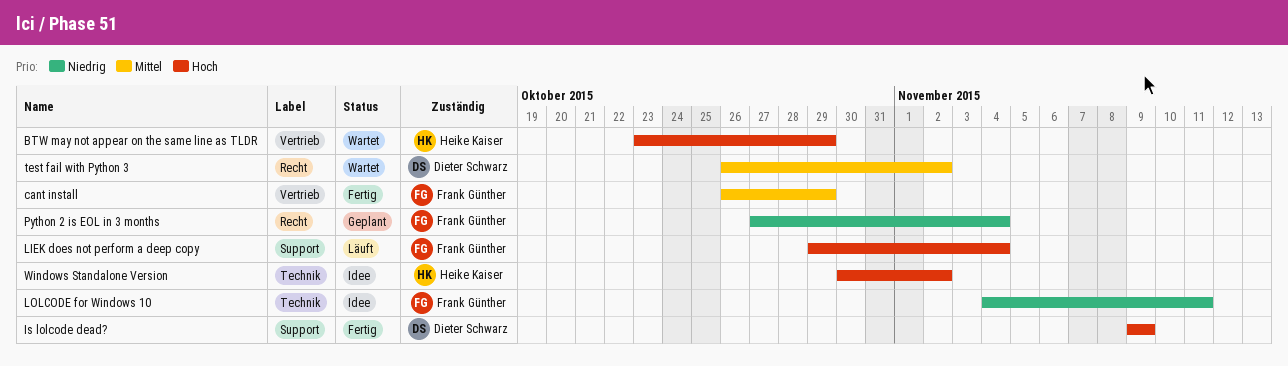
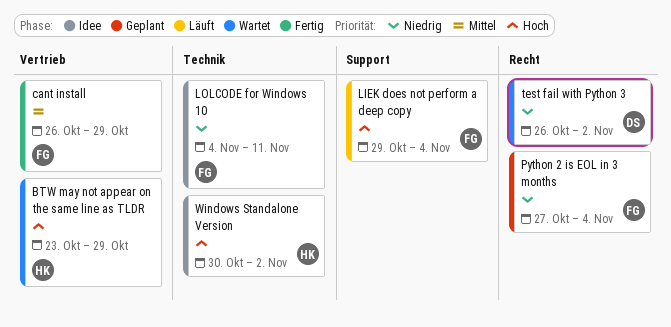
Is lolcode dead?: present -> none
test fail with Python 3, priority: Mittel -> Niedrig

